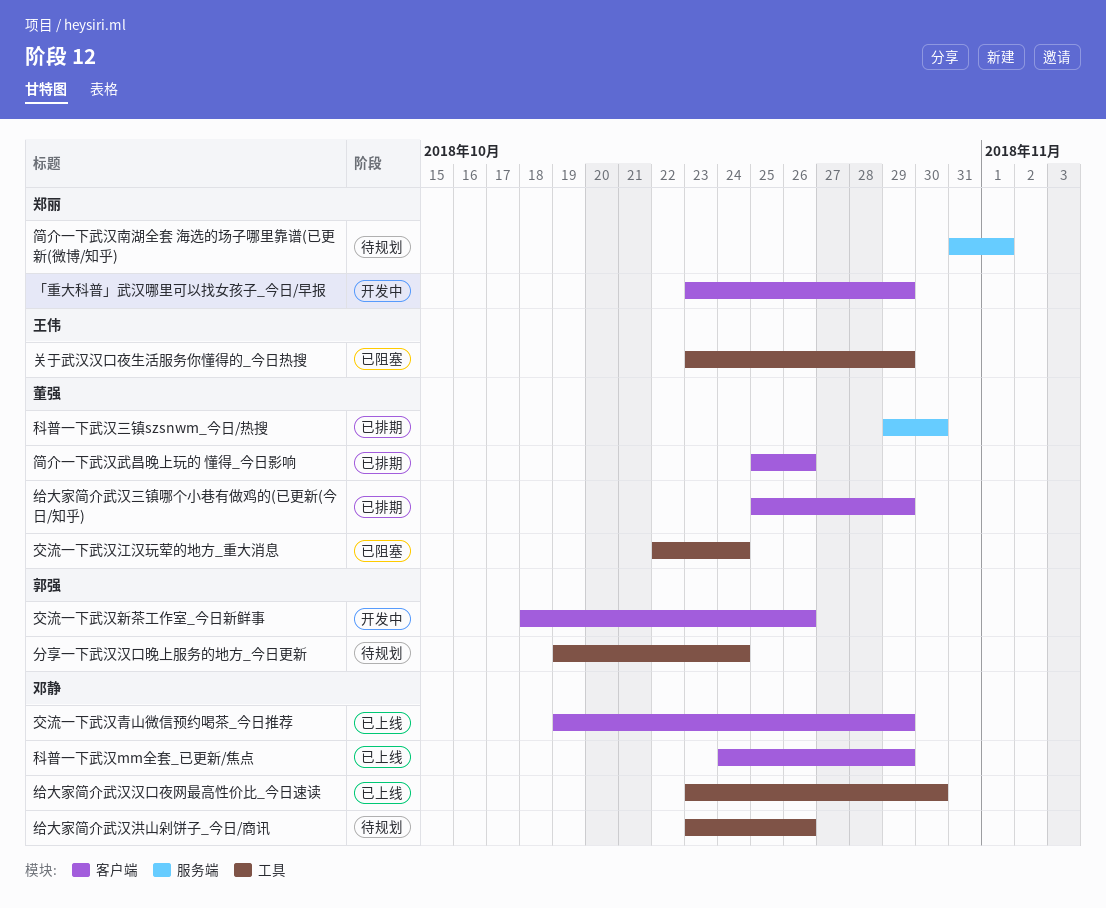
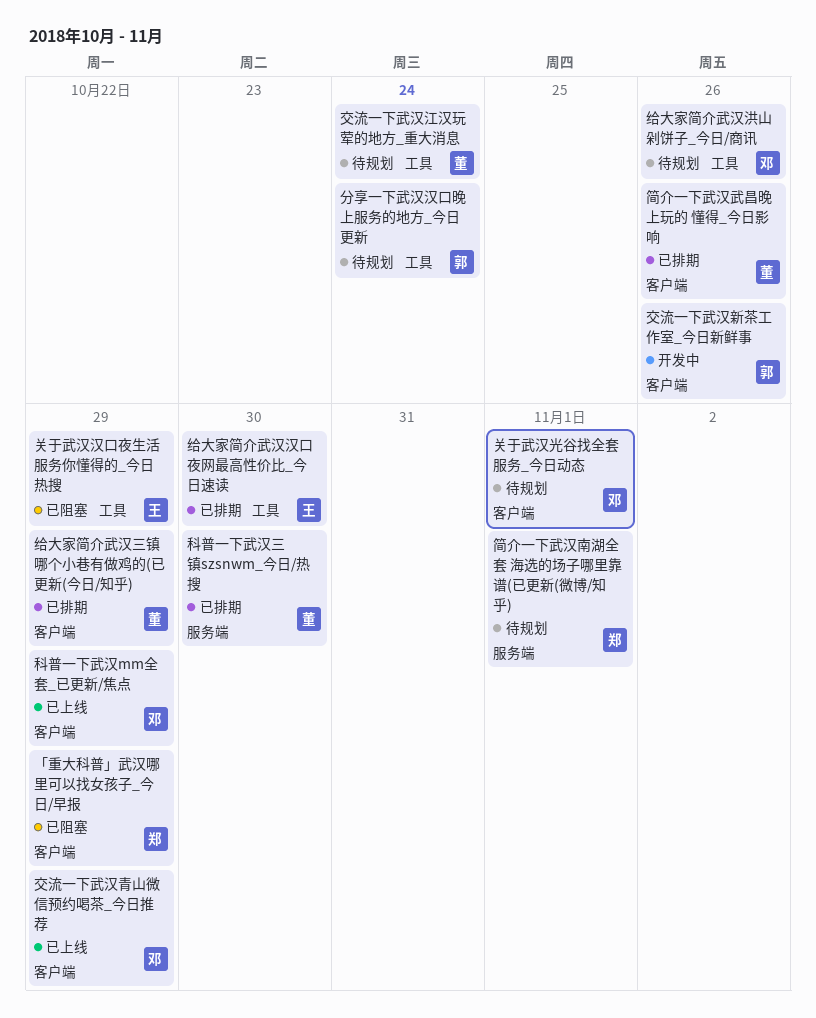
「重大科普」武汉哪里可以找女孩子_今日/早报, status: 开发中 -> 已阻塞
交流一下武汉江汉玩荤的地方_重大消息, status: 已阻塞 -> 待规划
关于武汉光谷找全套服务_今日动态: none -> present
给大家简介武汉汉口夜网最高性价比_今日速读, status: 已上线 -> 已排期
给大家简介武汉汉口夜网最高性价比_今日速读, owner: 邓静 -> 王伟

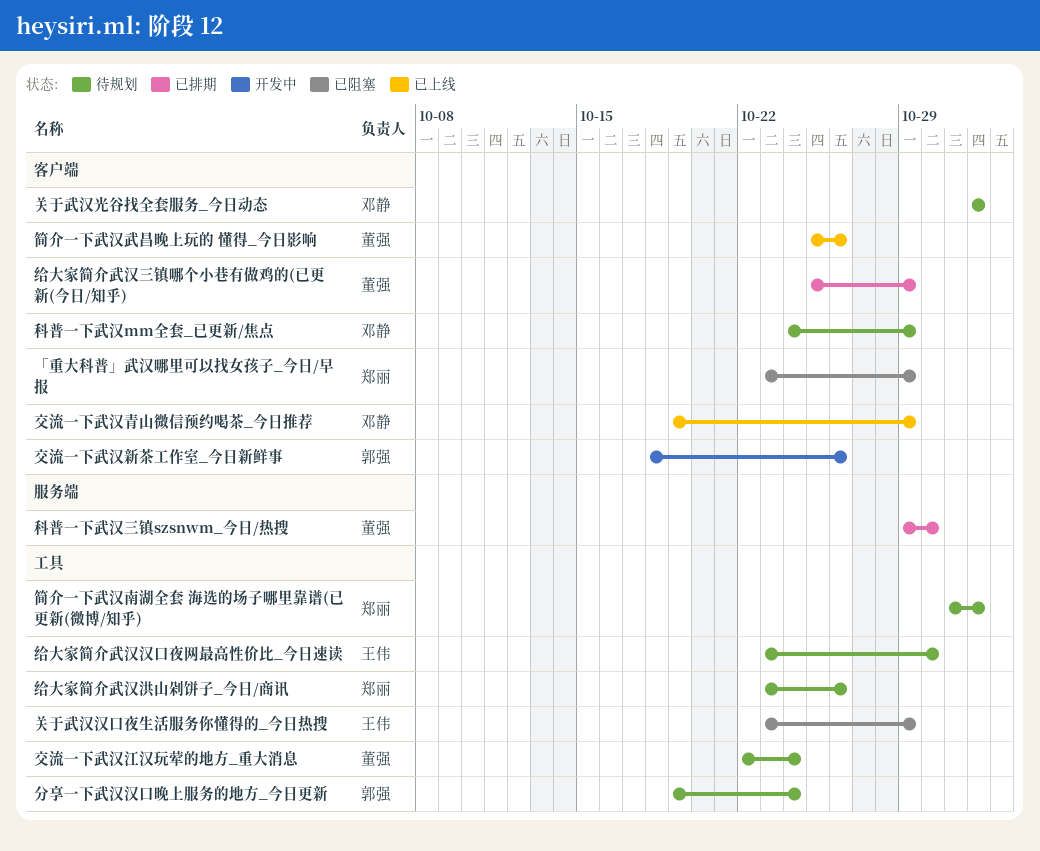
科普一下武汉mm全套_已更新/焦点, status: 已上线 -> 待规划
简介一下武汉南湖全套 海选的场子哪里靠谱(已更新(微博/知乎), label: 服务端 -> 工具
简介一下武汉武昌晚上玩的 懂得_今日影响, status: 已排期 -> 已上线
给大家简介武汉汉口夜网最高性价比_今日速读, status: 已排期 -> 待规划
给大家简介武汉洪山剁饼子_今日/商讯, owner: 邓静 -> 郑丽

